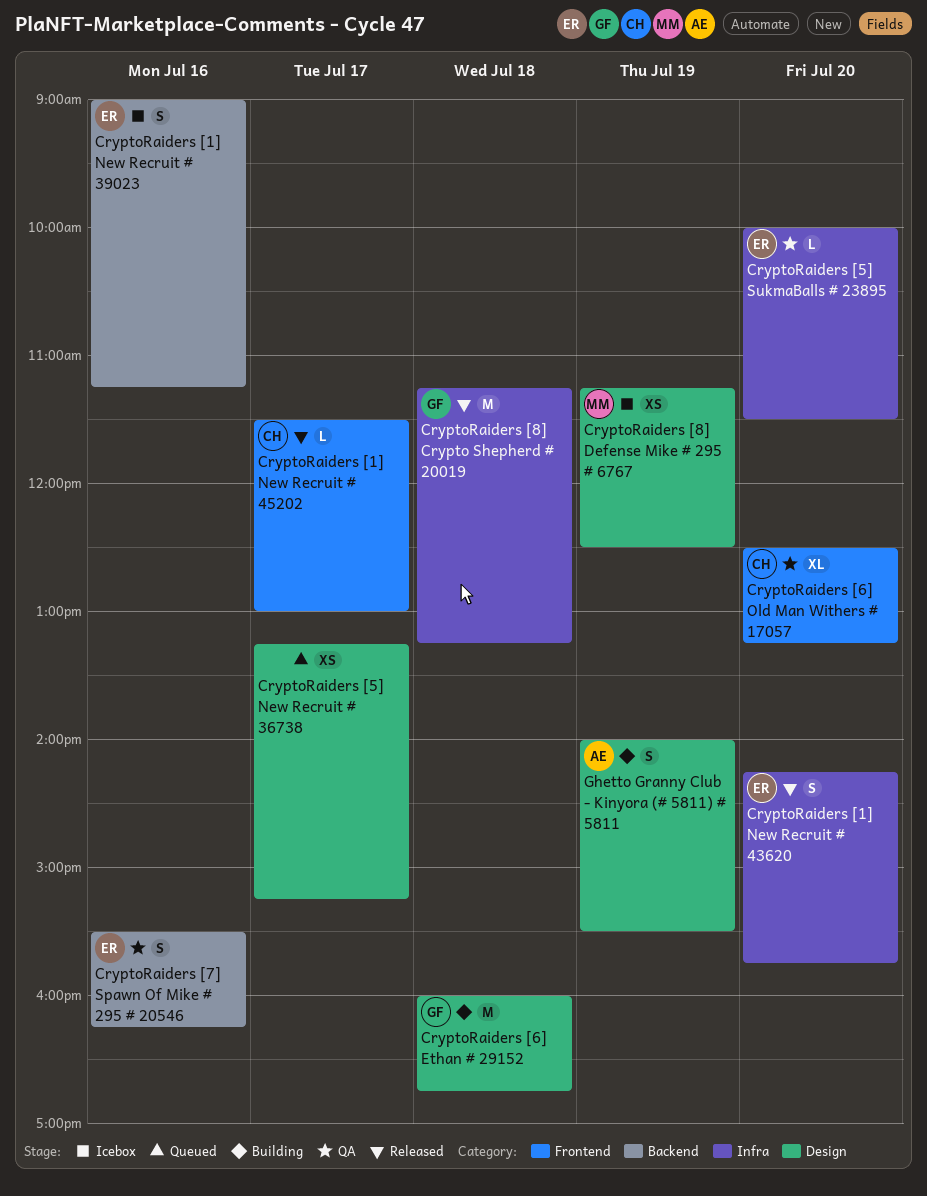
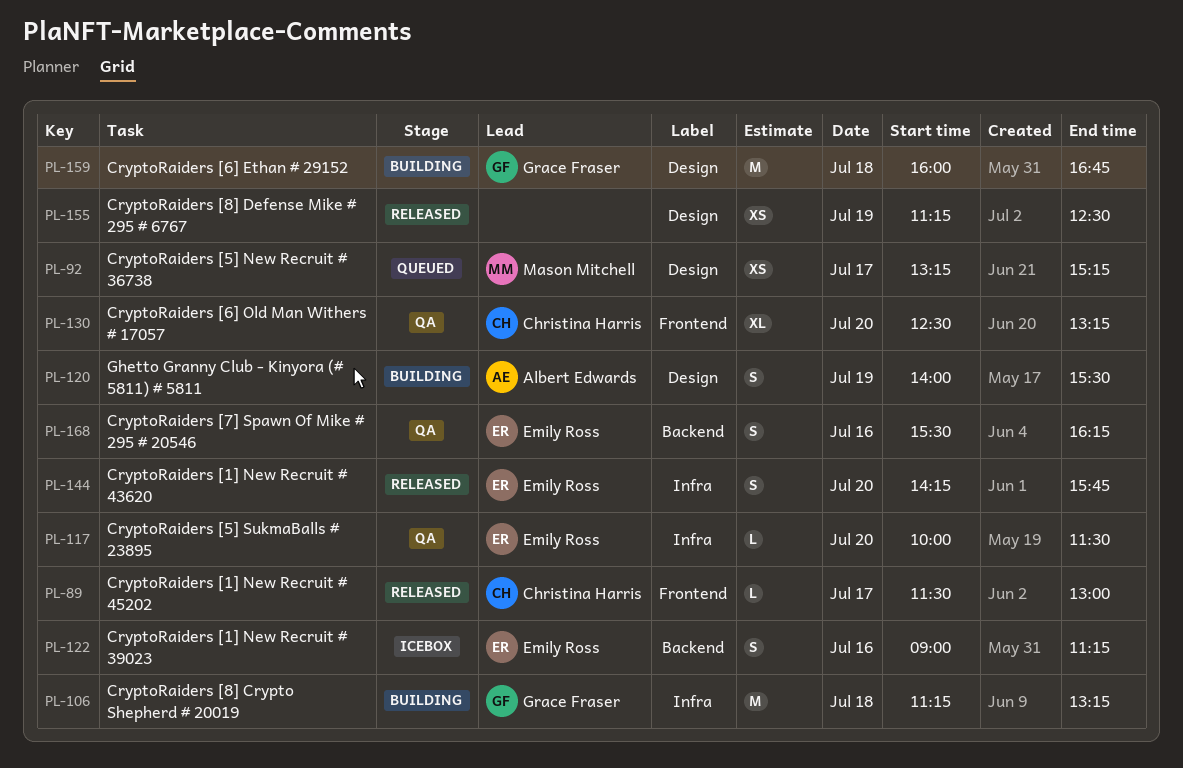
CryptoRaiders [5] New Recruit # 36738, owner: none -> Mason Mitchell
CryptoRaiders [8] Crypto Shepherd # 20019, status: Released -> Building
CryptoRaiders [8] Defense Mike # 295 # 6767, status: Icebox -> Released
CryptoRaiders [8] Defense Mike # 295 # 6767, owner: Mason Mitchell -> none

